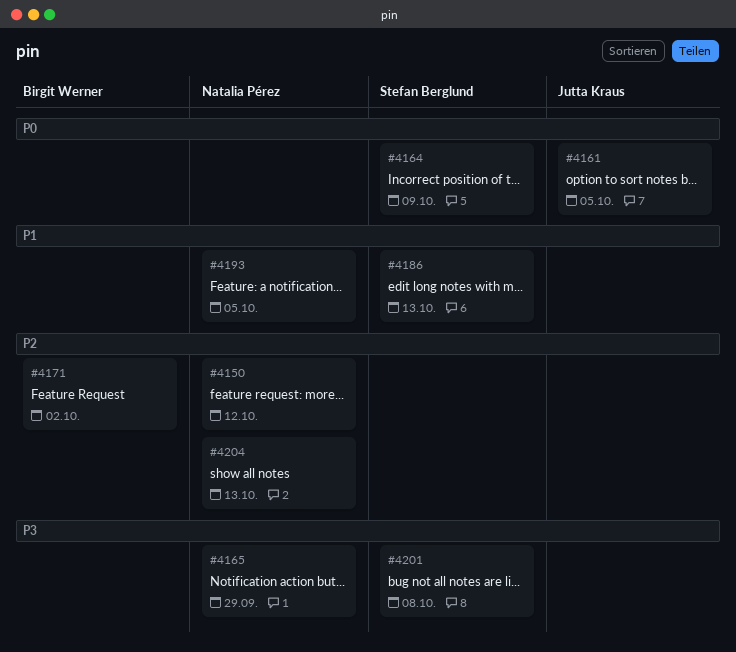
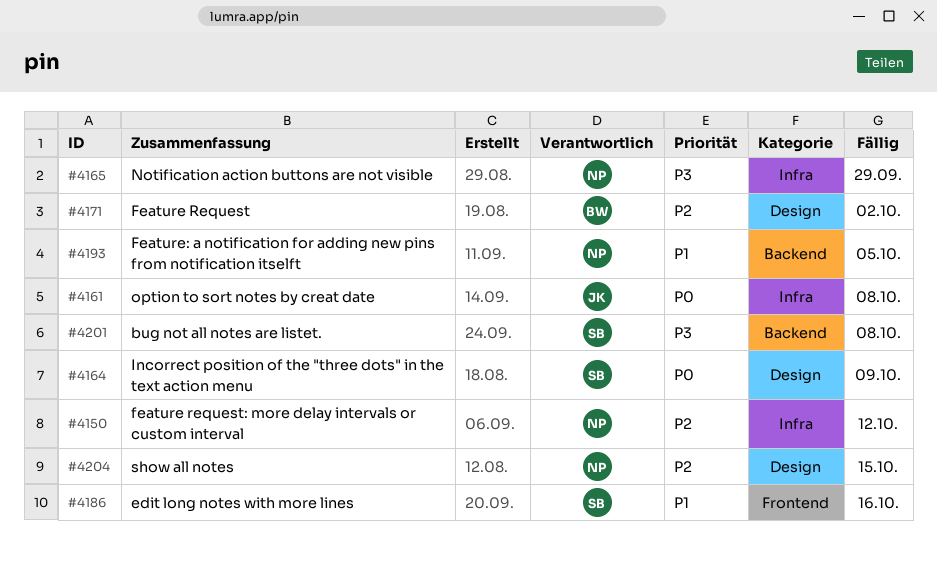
#4161, due: Oct 5 -> Oct 8
#4186, due: Oct 13 -> Oct 16
#4204, due: Oct 13 -> Oct 15

